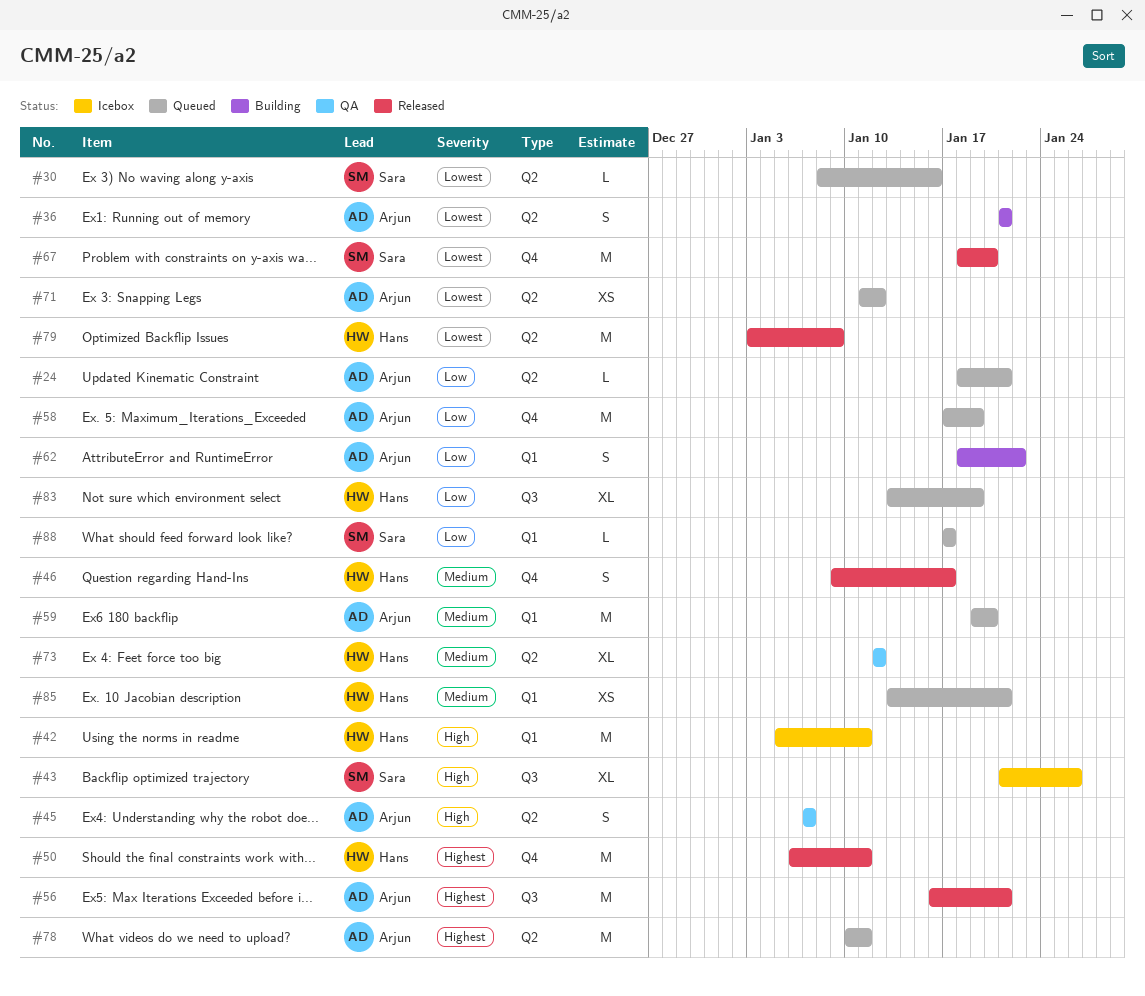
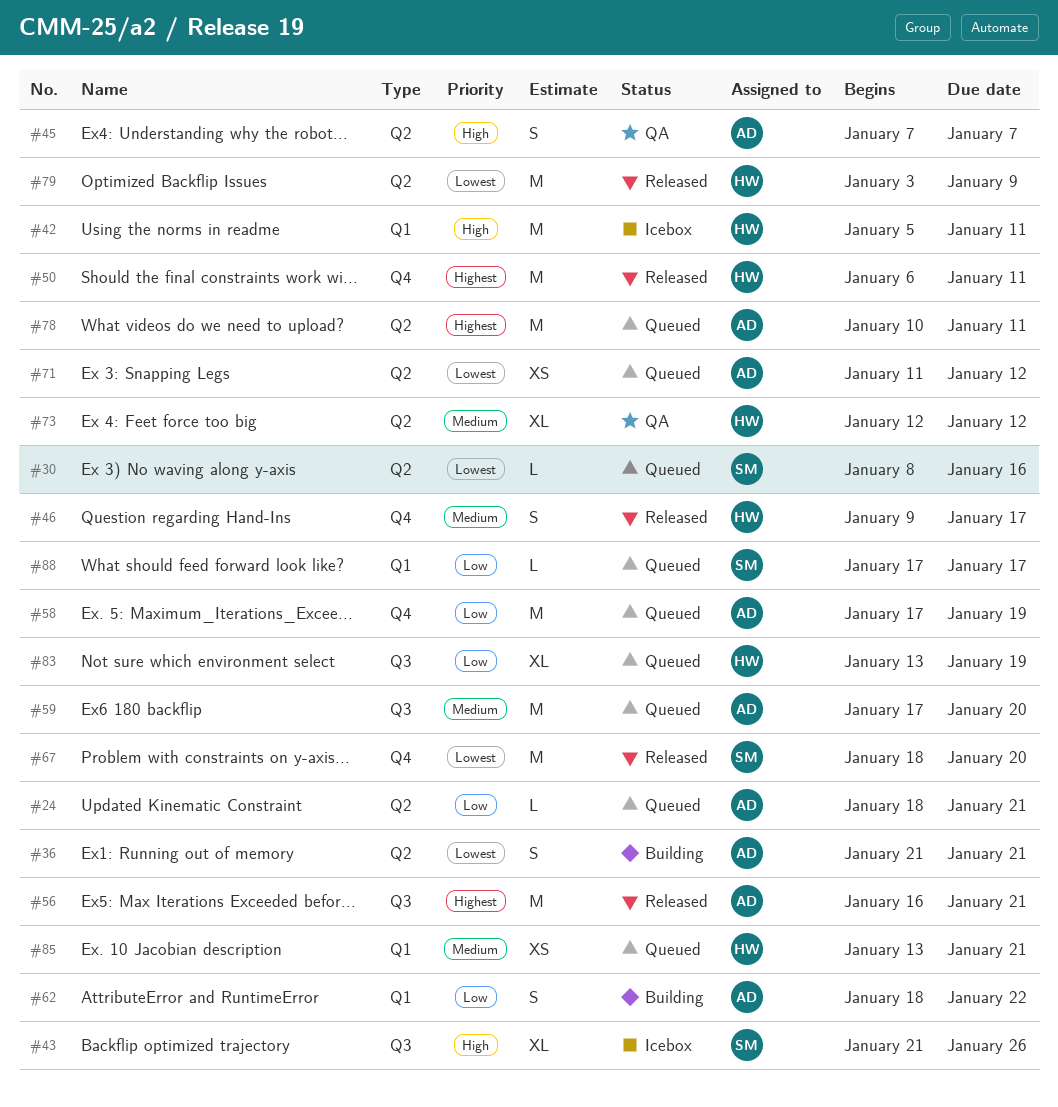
#59, label: Q1 -> Q3
#59, start: Jan 19 -> Jan 17

